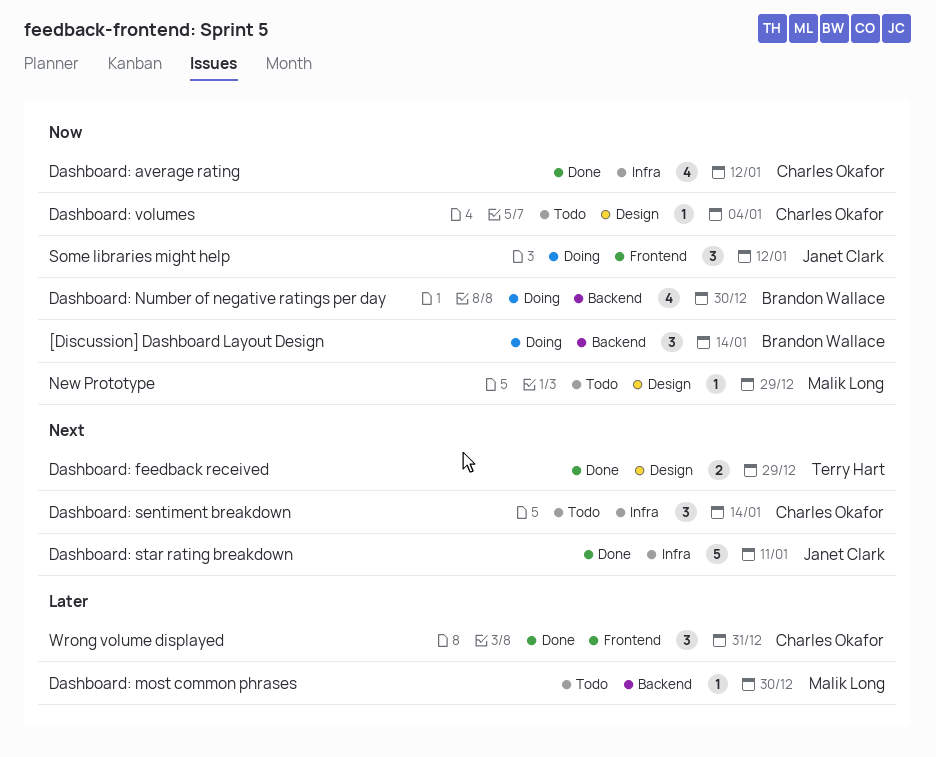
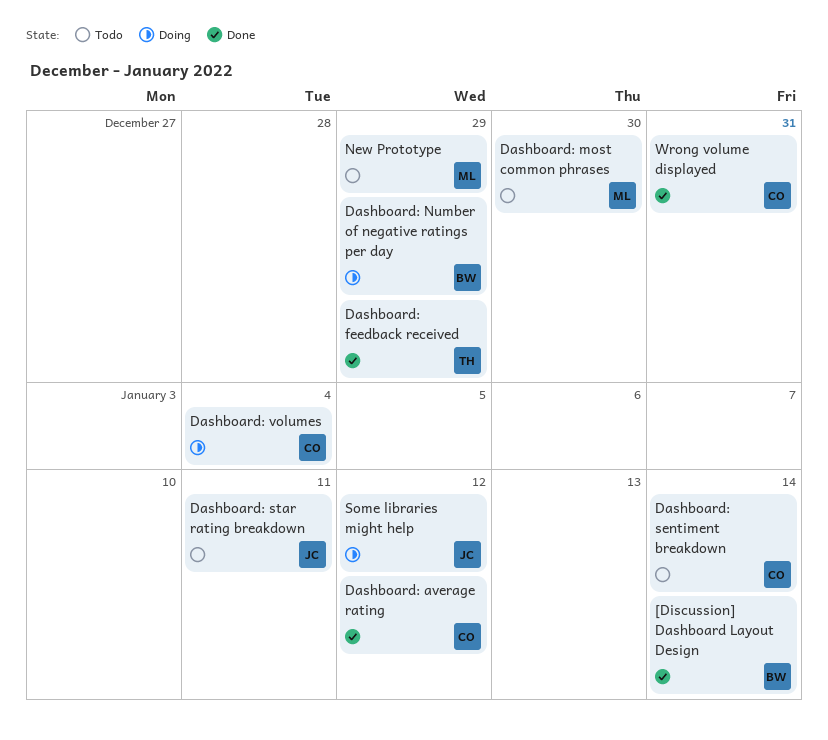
[Discussion] Dashboard Layout Design, status: Doing -> Done
Dashboard: Number of negative ratings per day, due: Dec 30 -> Dec 29
Dashboard: star rating breakdown, status: Done -> Todo
Dashboard: volumes, status: Todo -> Doing

